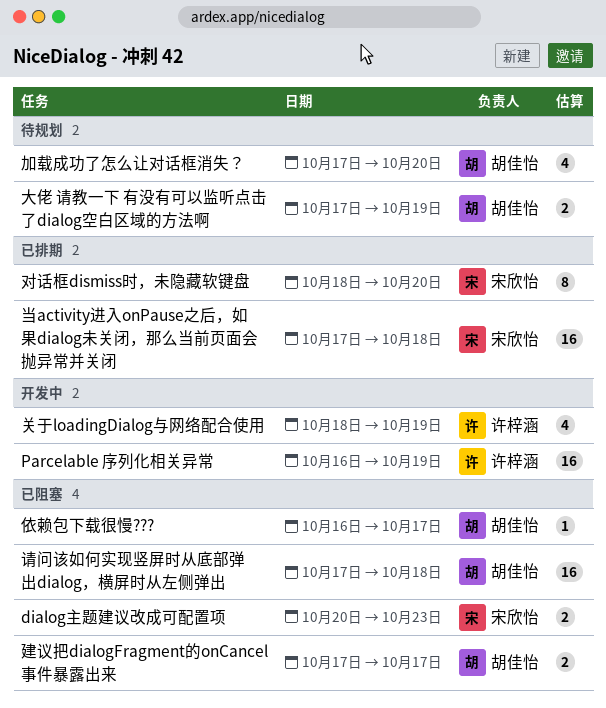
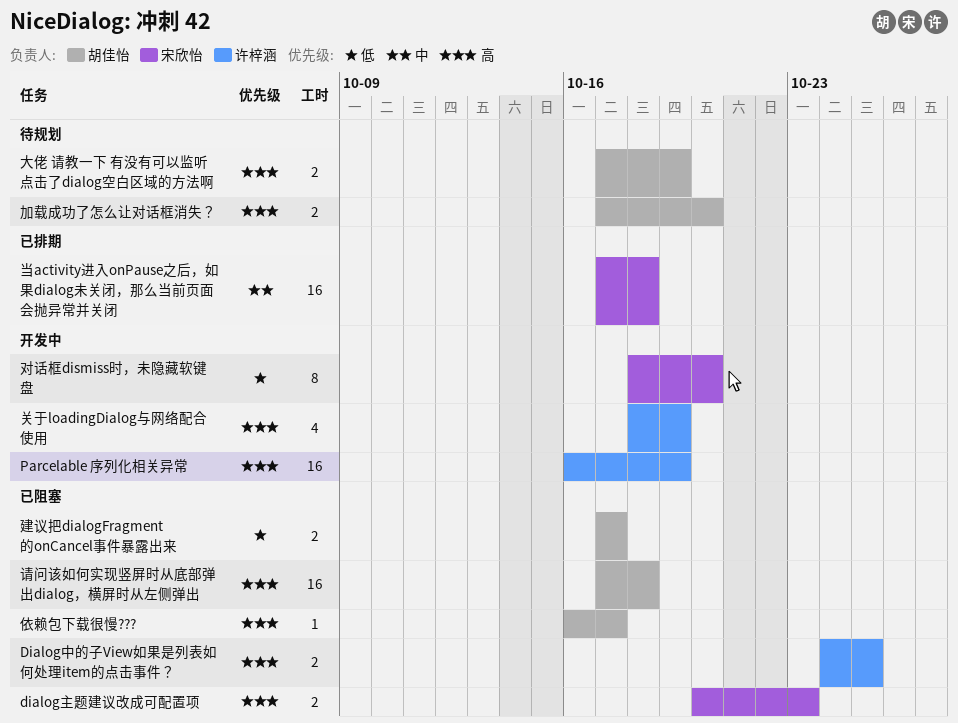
Dialog中的子View如果是列表如何处理item的点击事件？: none -> present
加载成功了怎么让对话框消失？, estimate: 4 -> 2
对话框dismiss时，未隐藏软键盘, status: 已排期 -> 开发中

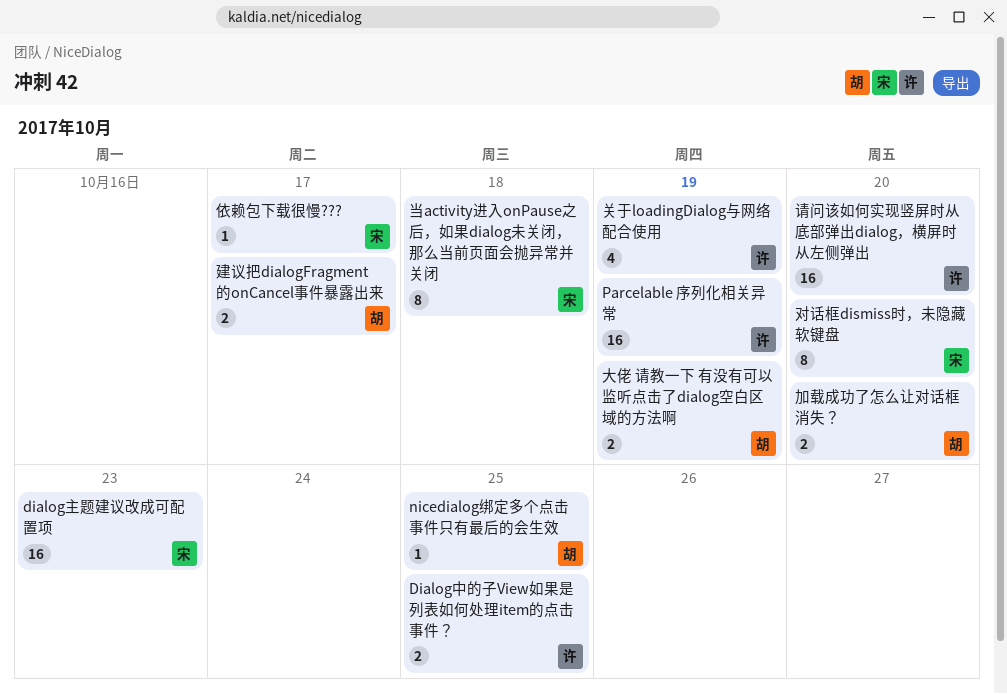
dialog主题建议改成可配置项, estimate: 2 -> 16
nicedialog绑定多个点击事件只有最后的会生效: none -> present
依赖包下载很慢???, owner: 胡佳怡 -> 宋欣怡
当activity进入onPause之后，如果dialog未关闭，那么当前页面会抛异常并关闭, estimate: 16 -> 8
请问该如何实现竖屏时从底部弹出dialog，横屏时从左侧弹出, owner: 胡佳怡 -> 许梓涵
请问该如何实现竖屏时从底部弹出dialog，横屏时从左侧弹出, due: Oct 18 -> Oct 20

